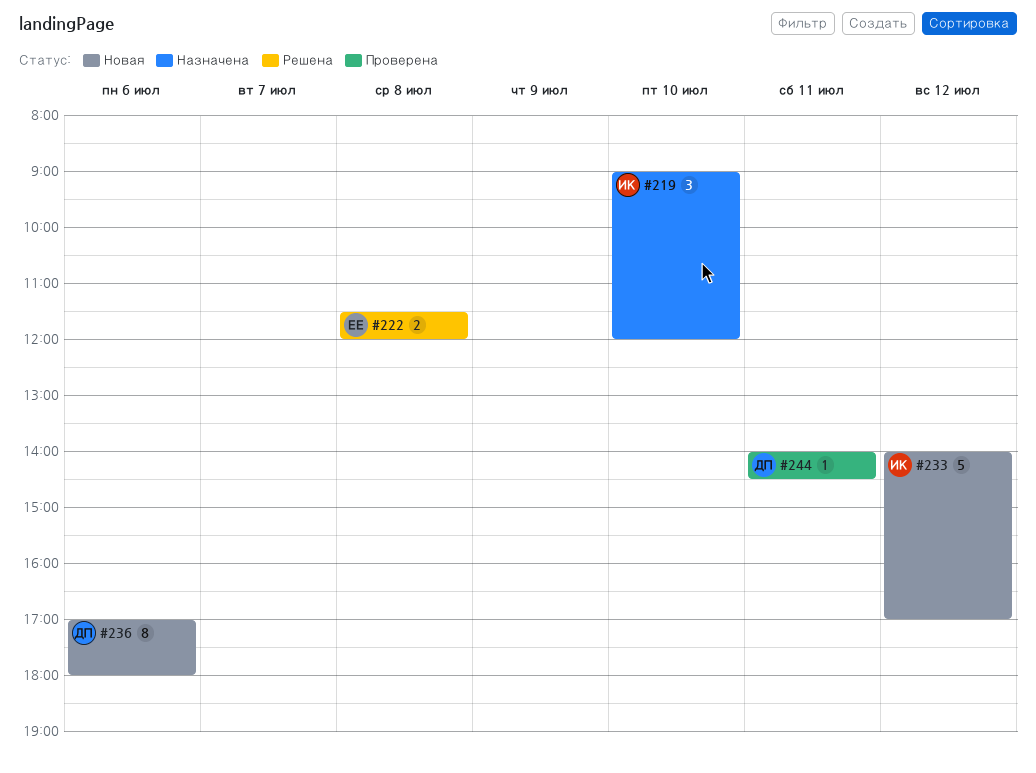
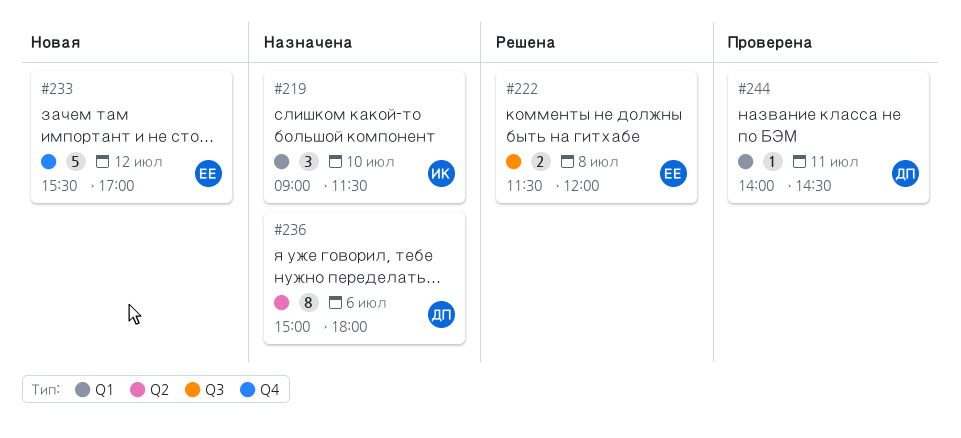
#219, ends: 12:00 -> 11:30
#233, owner: ИК -> ЕЕ
#233, begins: 14:00 -> 15:30
#236, status: Новая -> Назначена
#236, begins: 17:00 -> 15:00

